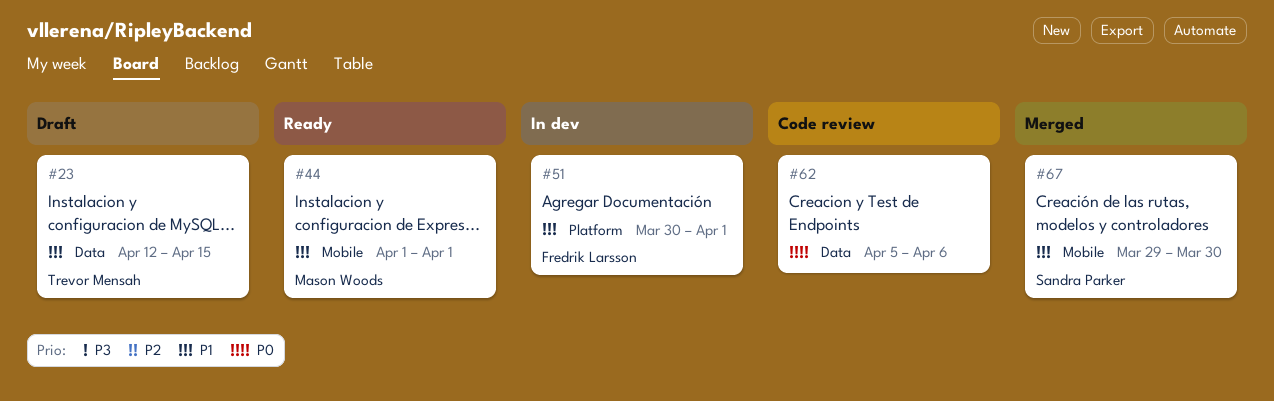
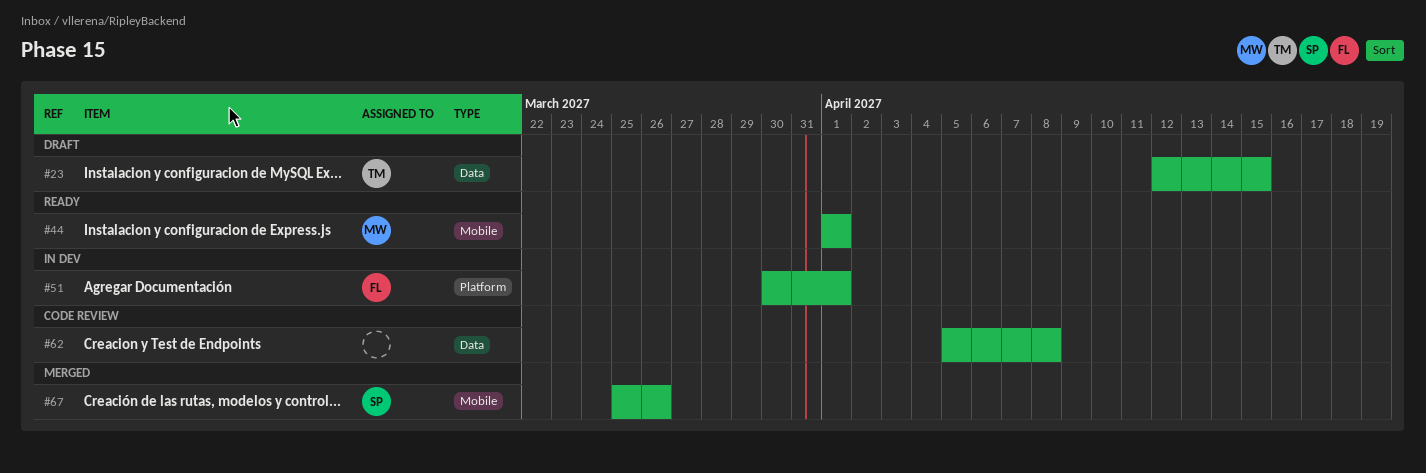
#62, due: Apr 6 -> Apr 8
#67, start: Mar 29 -> Mar 25
#67, due: Mar 30 -> Mar 26

